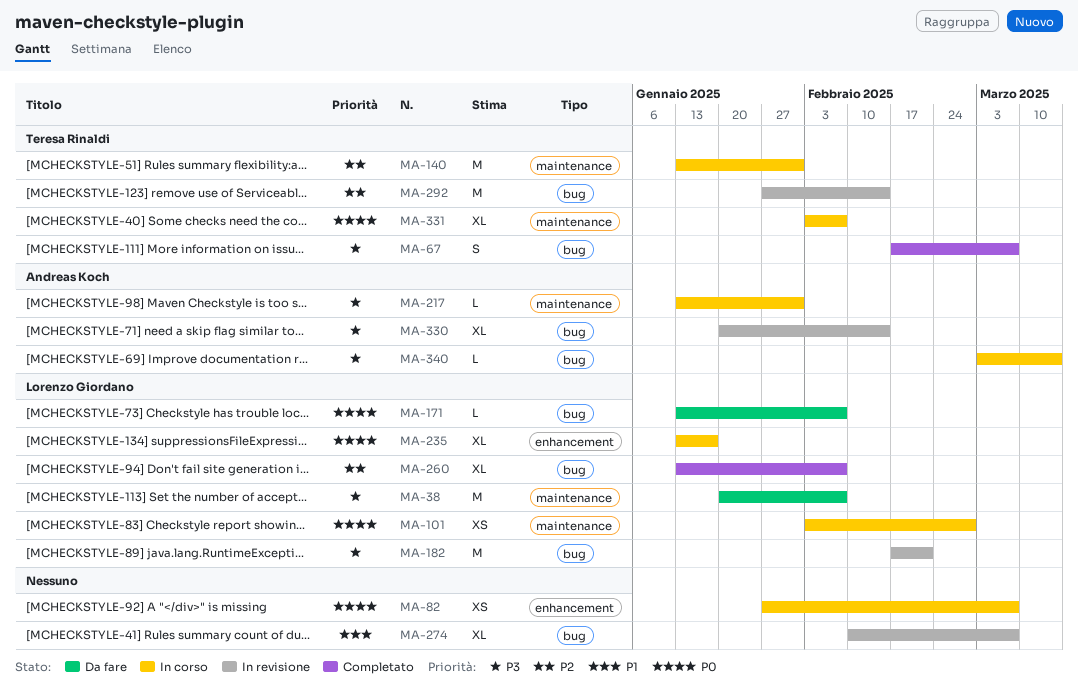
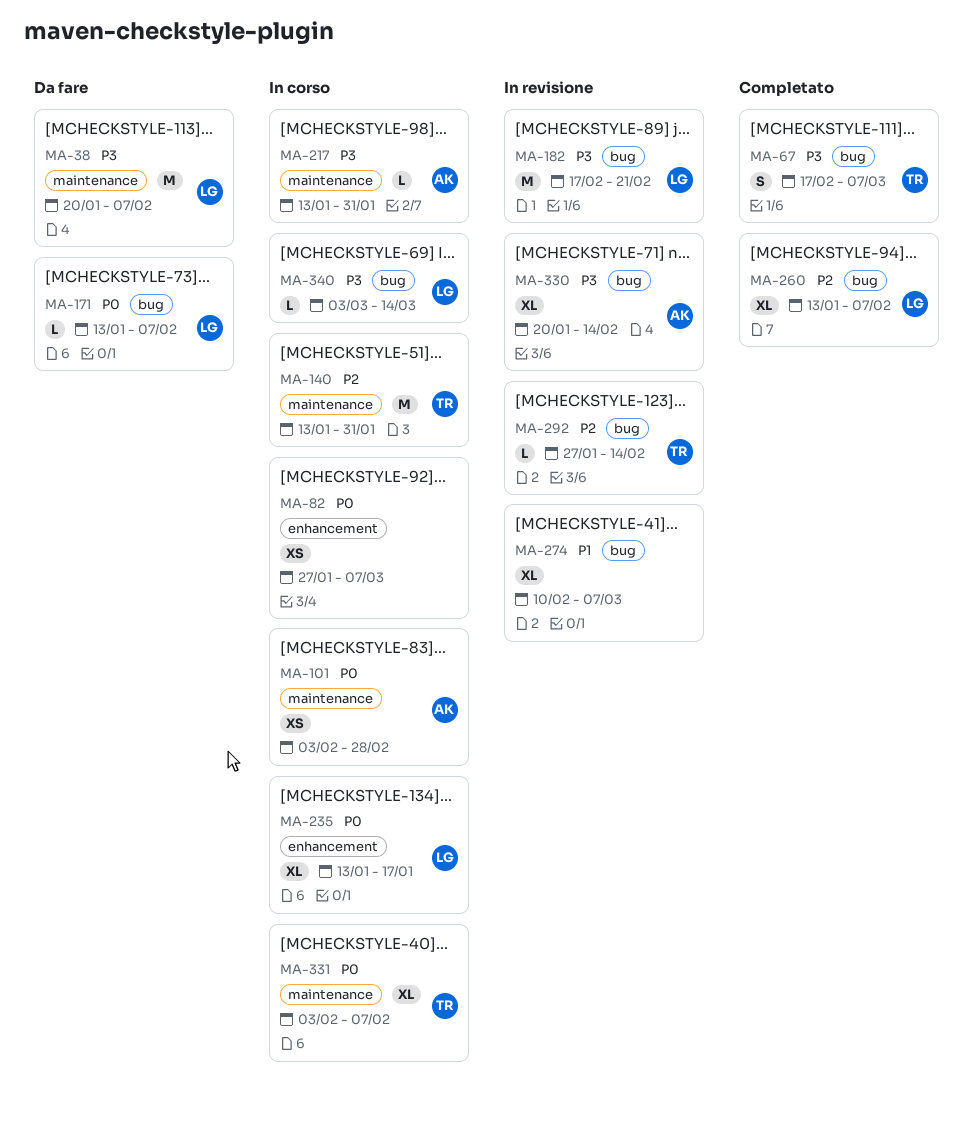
MA-101, owner: Lorenzo Giordano -> Andreas Koch
MA-292, estimate: M -> L
MA-340, owner: Andreas Koch -> Lorenzo Giordano

